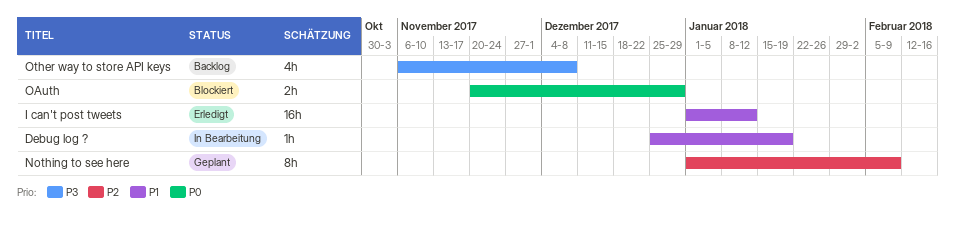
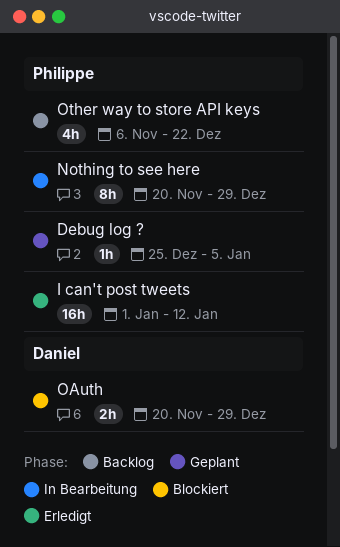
Debug log ?, status: In Bearbeitung -> Geplant
Debug log ?, due: Jan 19 -> Jan 5
Nothing to see here, status: Geplant -> In Bearbeitung
Nothing to see here, start: Jan 1 -> Nov 20
Nothing to see here, due: Feb 9 -> Dec 29
Other way to store API keys, due: Dec 8 -> Dec 22

